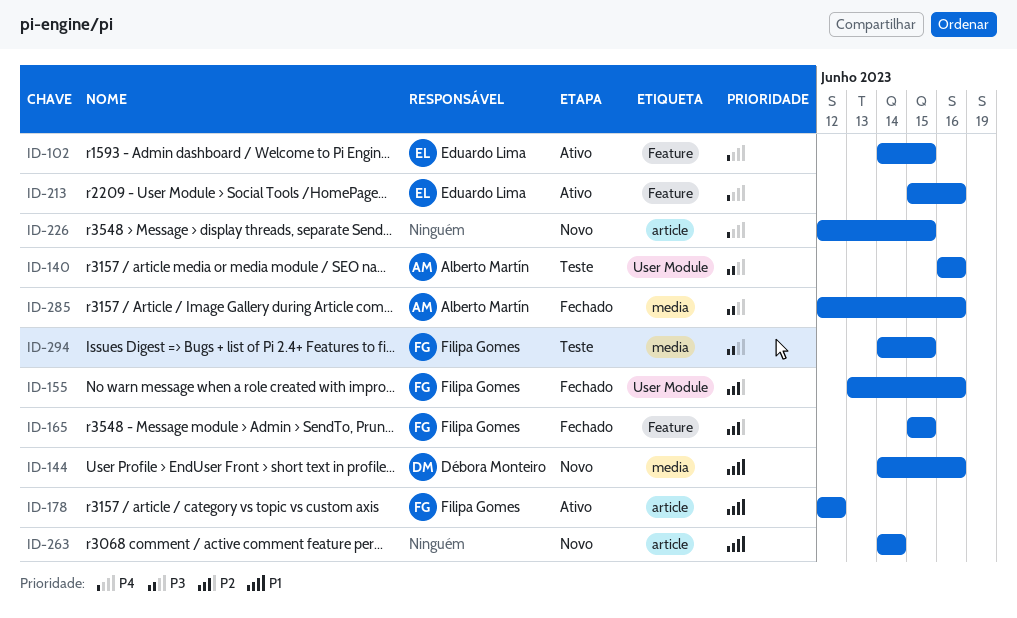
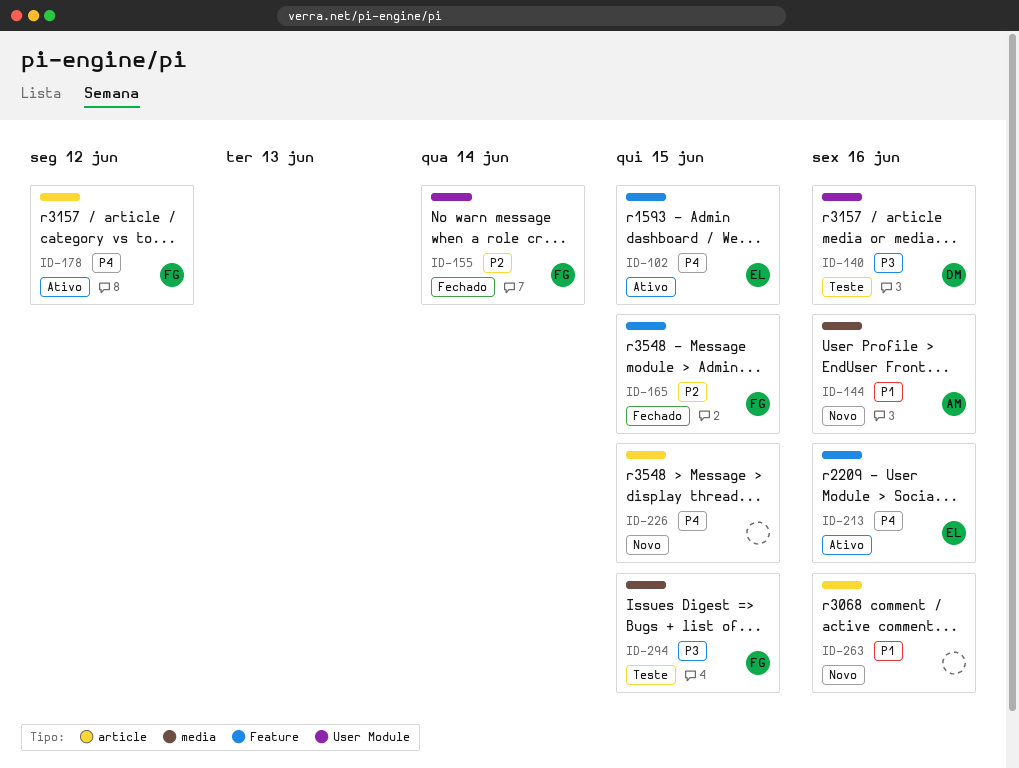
ID-140, owner: Alberto Martín -> Débora Monteiro
ID-144, owner: Débora Monteiro -> Alberto Martín
ID-155, due: Jun 16 -> Jun 14
ID-178, priority: P1 -> P4
ID-263, due: Jun 14 -> Jun 16
ID-285: present -> none

